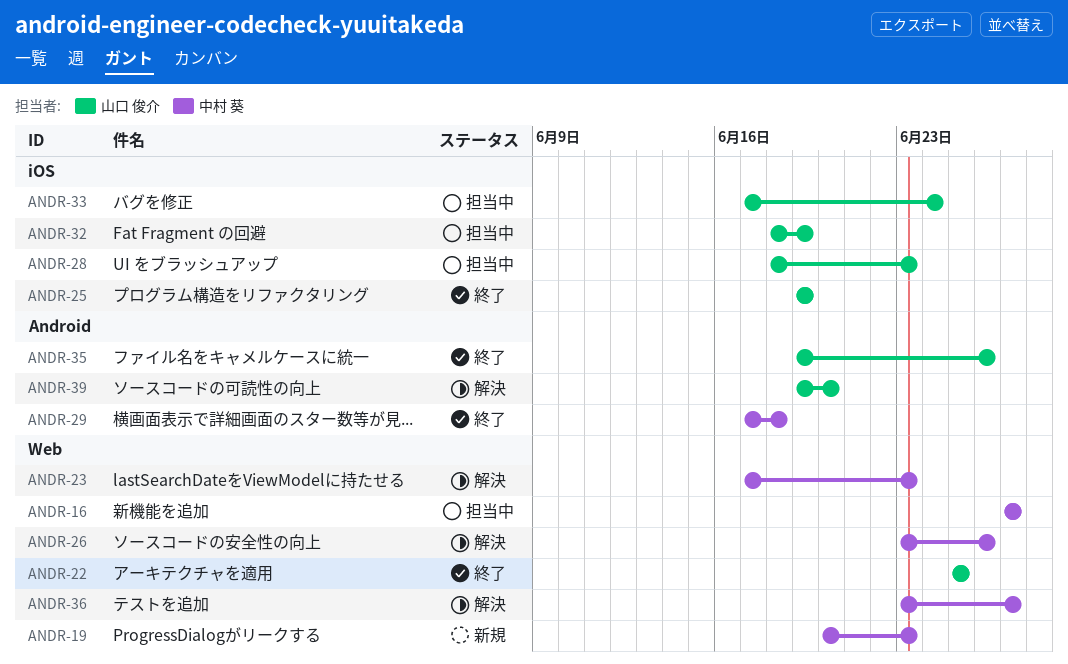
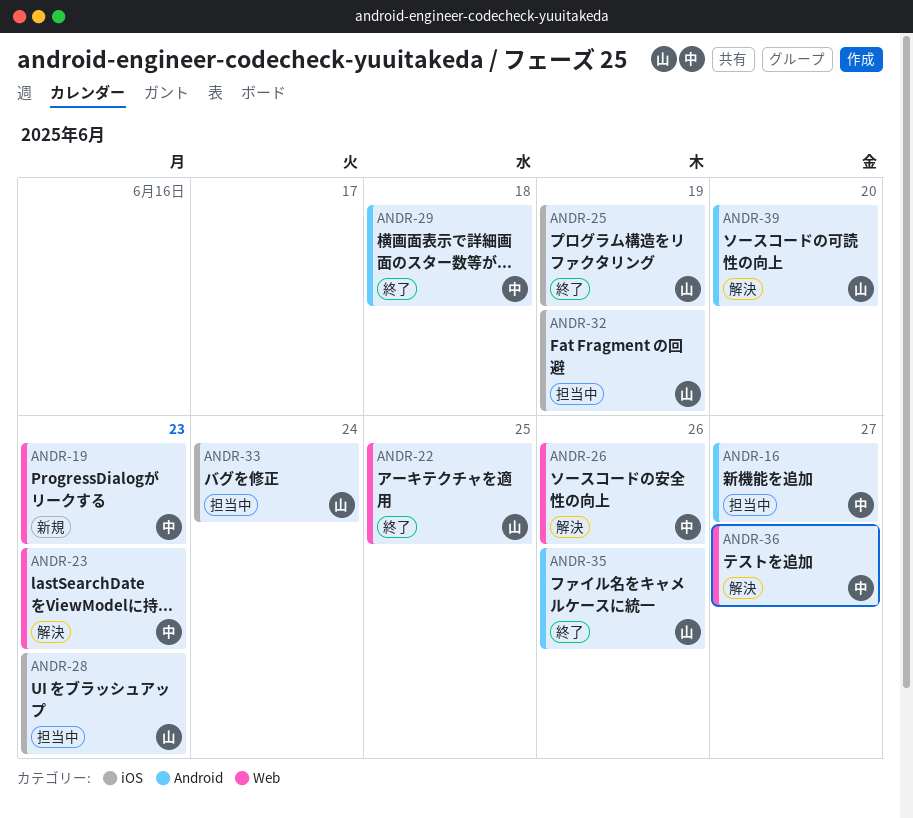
ANDR-16, label: Web -> Android

